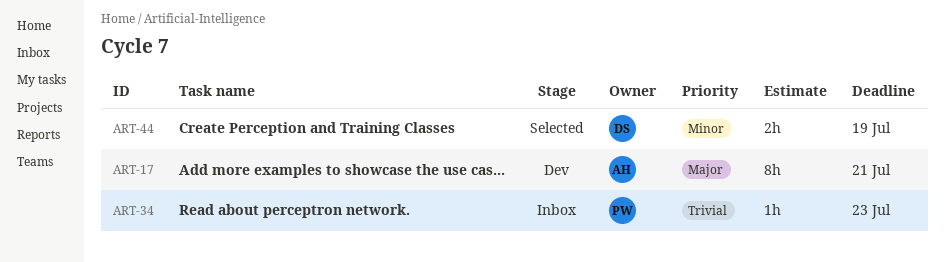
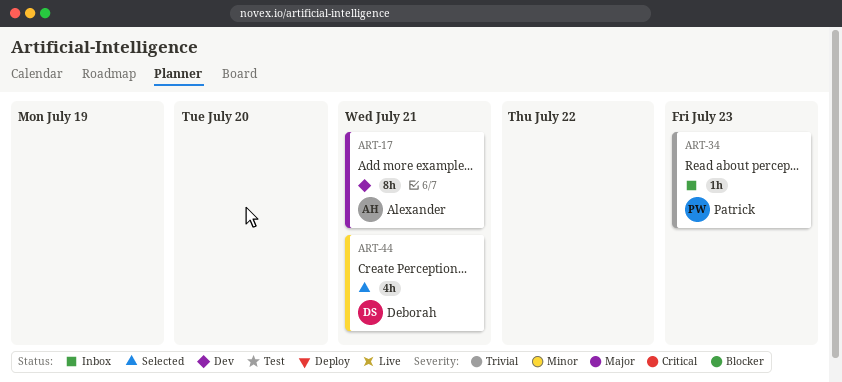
ART-44, estimate: 2h -> 4h
ART-44, due: Jul 19 -> Jul 21

